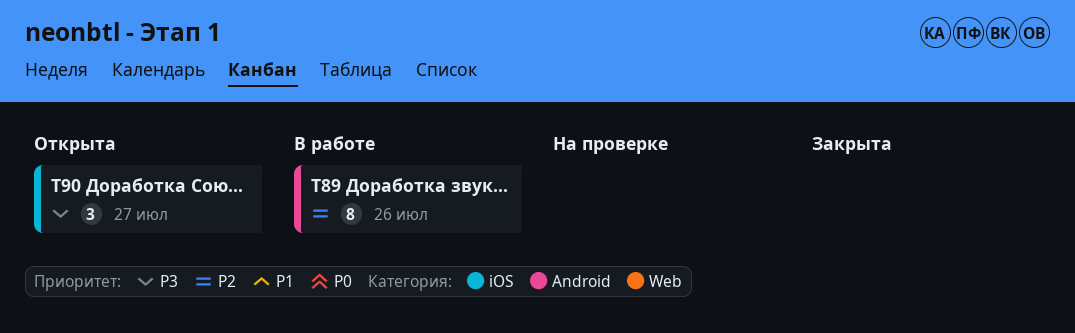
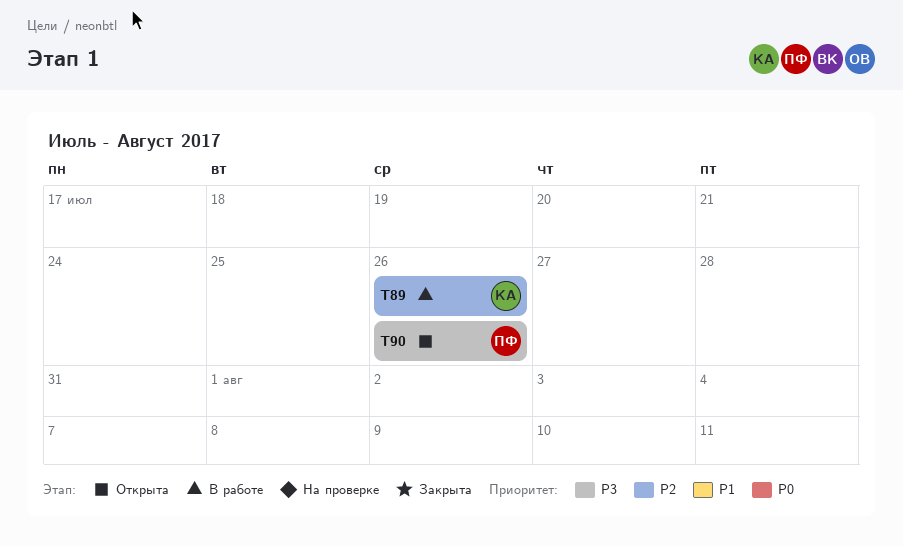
T90, due: Jul 27 -> Jul 26

